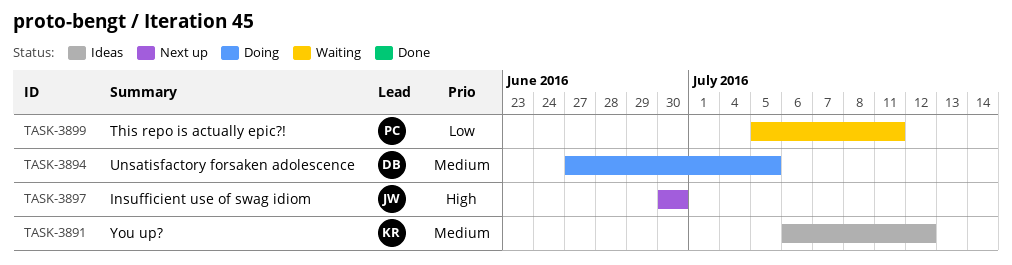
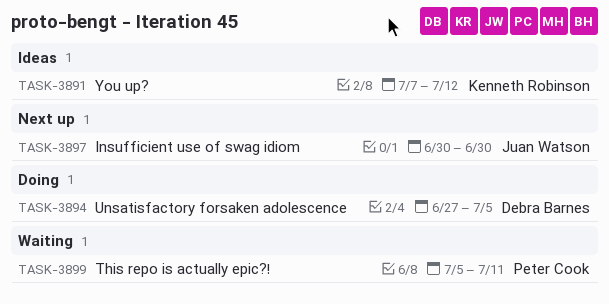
TASK-3891, start: Jul 6 -> Jul 7

